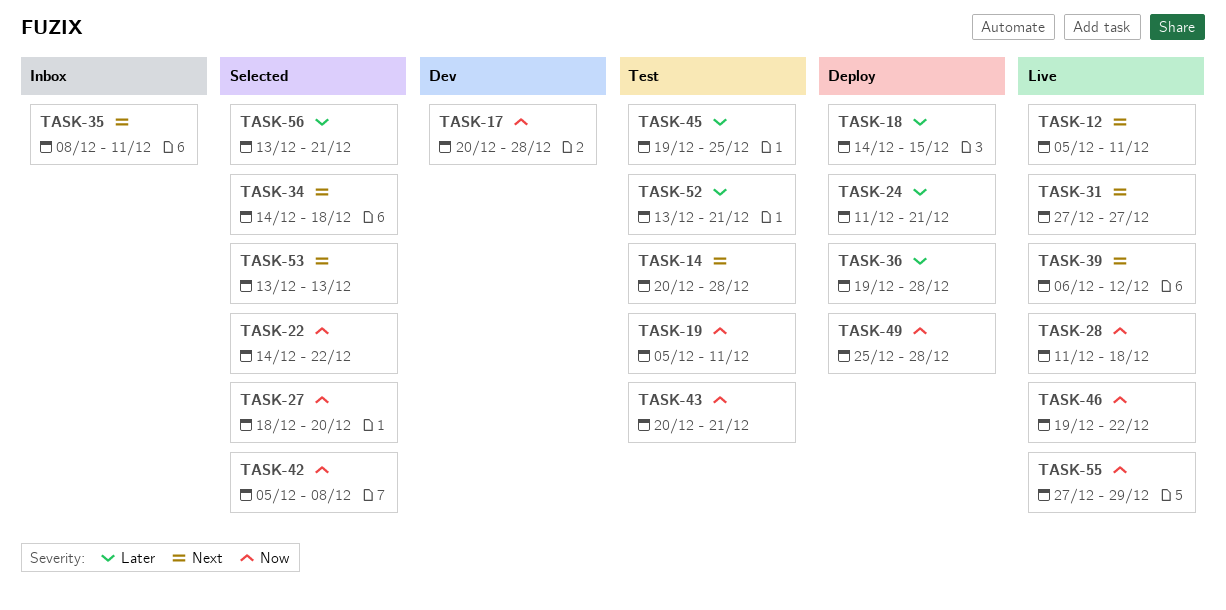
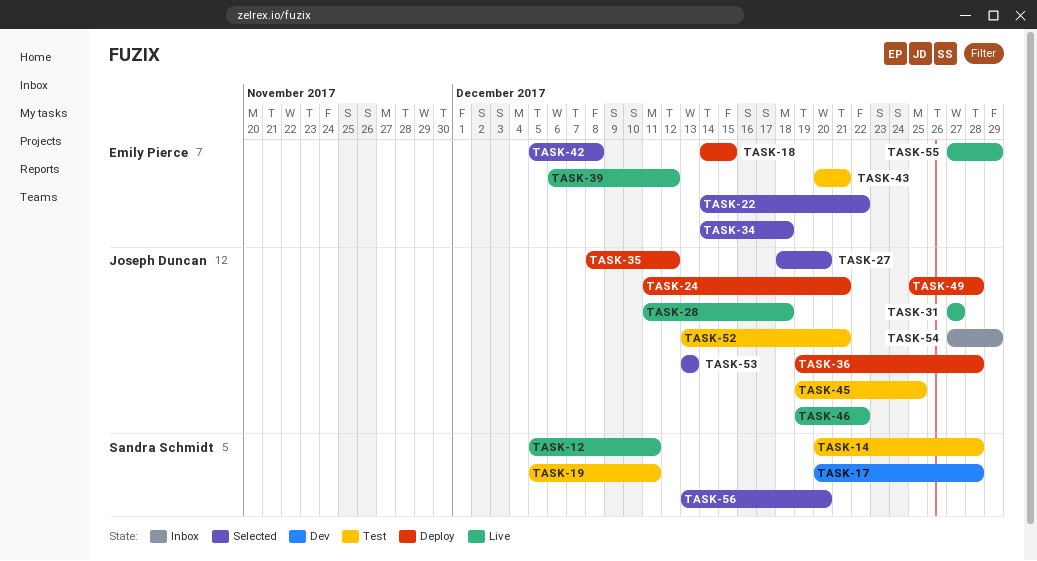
TASK-35, status: Inbox -> Deploy
TASK-35, due: Dec 11 -> Dec 12
TASK-54: none -> present
TASK-56, due: Dec 21 -> Dec 20

